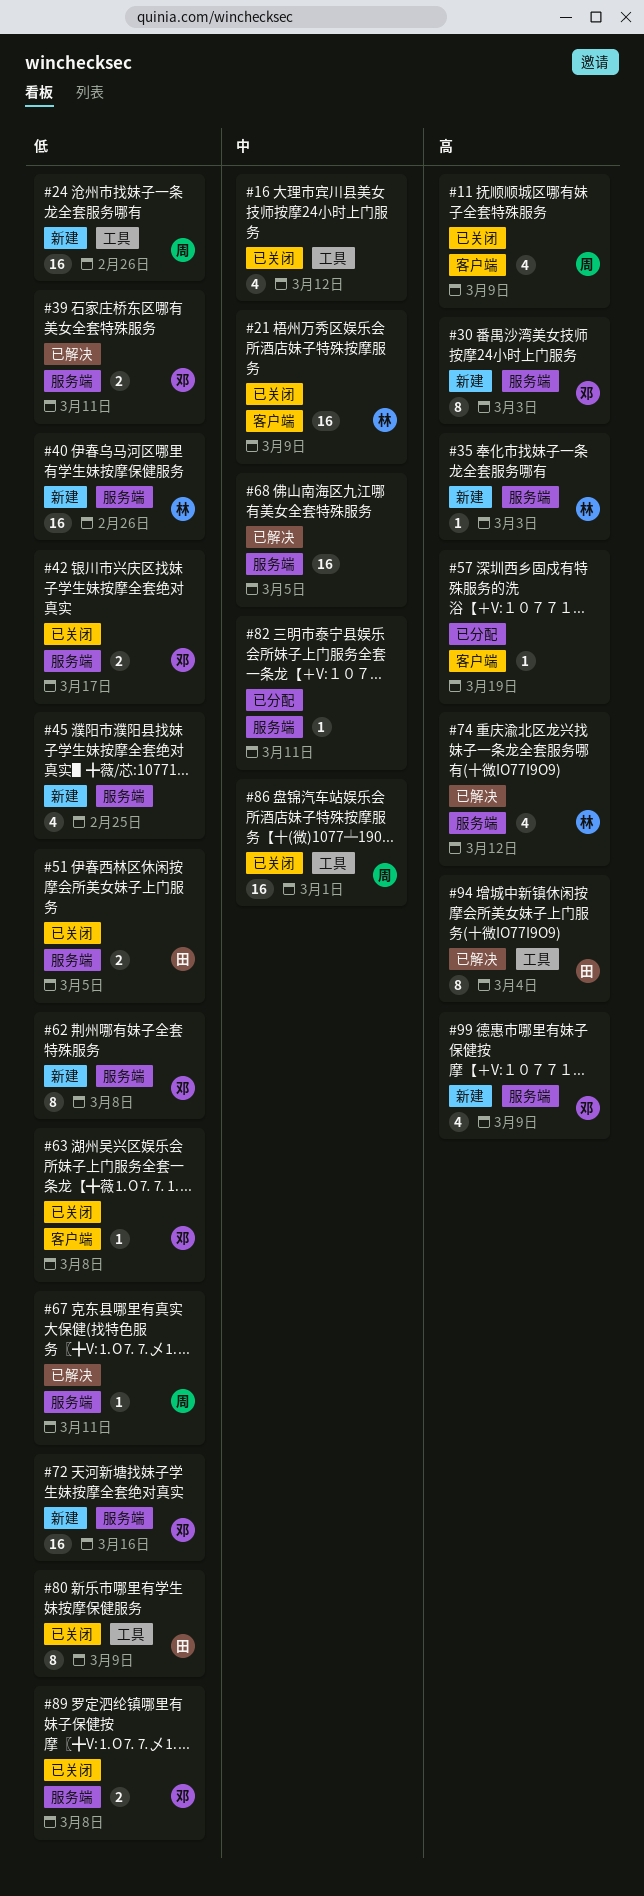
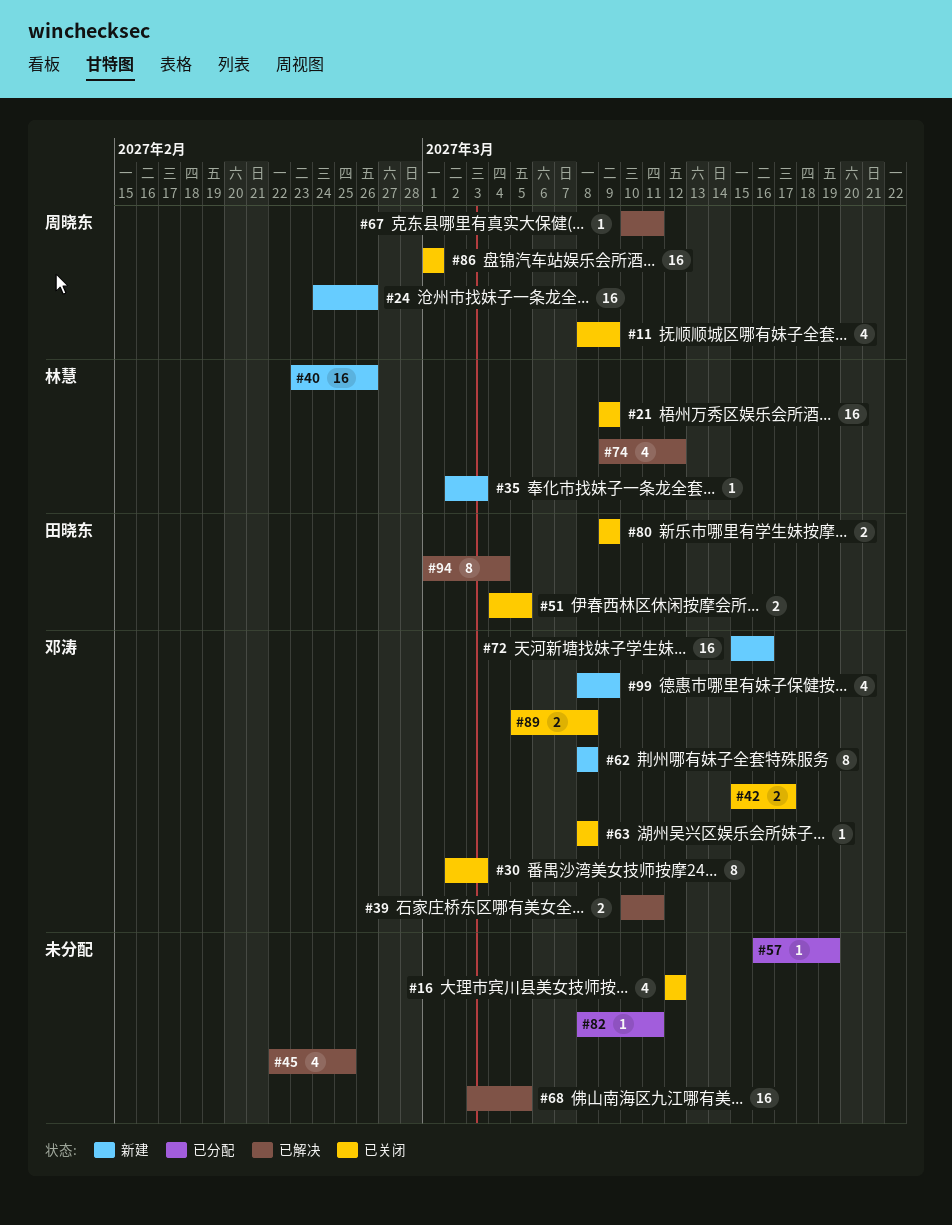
#30, status: 新建 -> 已关闭
#45, status: 新建 -> 已解决
#80, estimate: 8 -> 2

